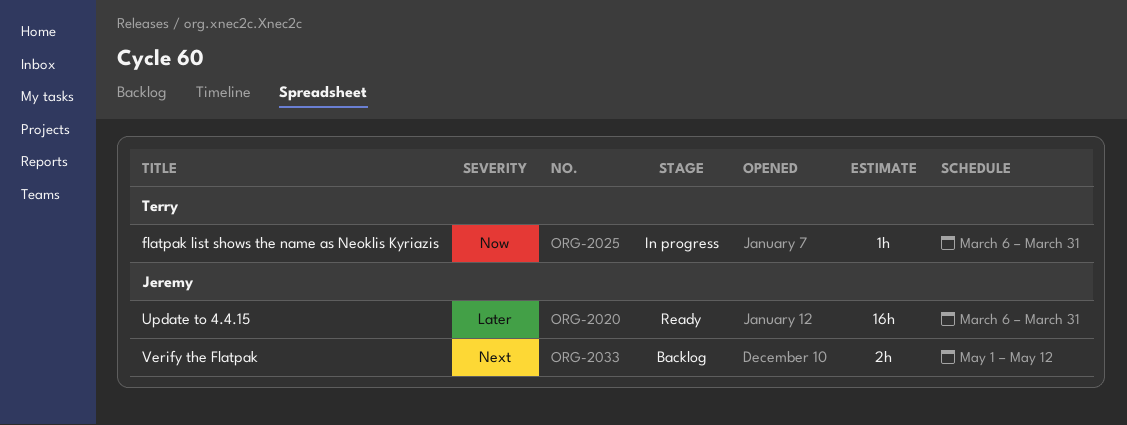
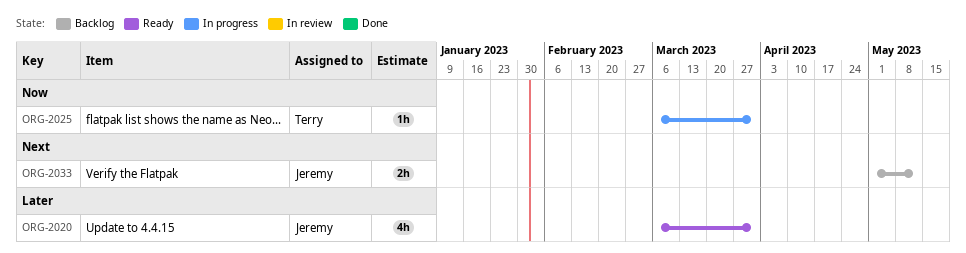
ORG-2020, estimate: 16h -> 4h

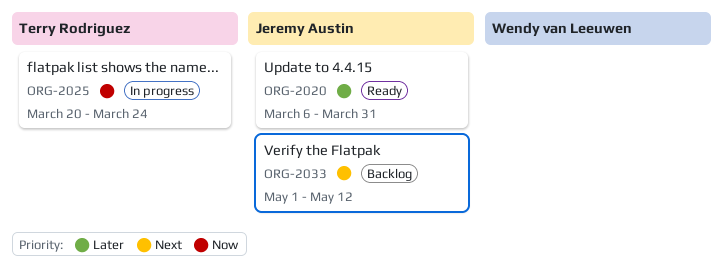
ORG-2025, start: Mar 6 -> Mar 20
ORG-2025, due: Mar 31 -> Mar 24

